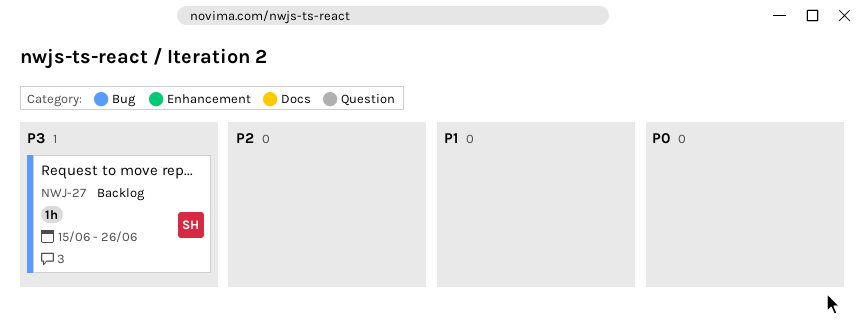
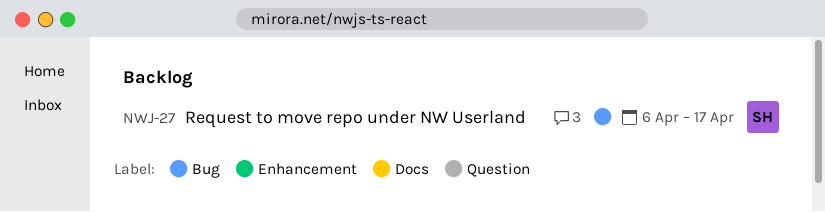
NWJ-27, start: Jun 15 -> Apr 6
NWJ-27, due: Jun 26 -> Apr 17

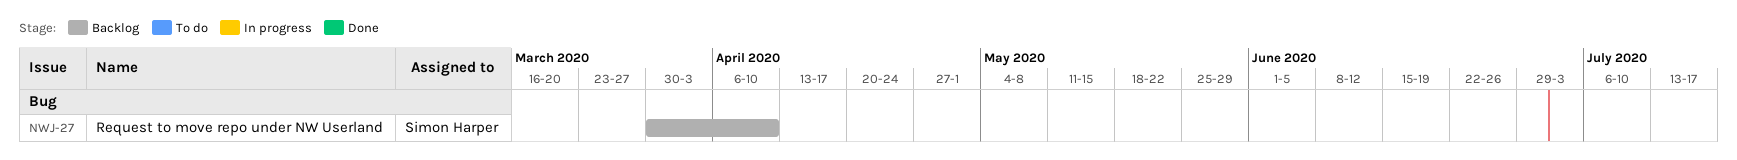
NWJ-27, start: Apr 6 -> Mar 30
NWJ-27, due: Apr 17 -> Apr 10

